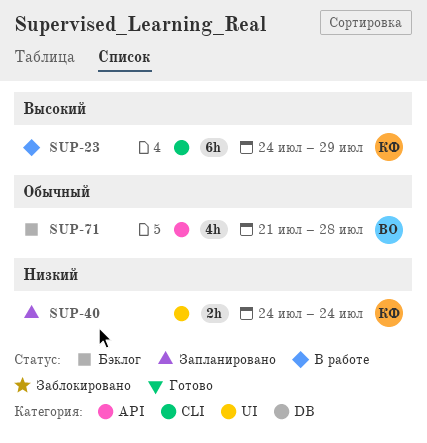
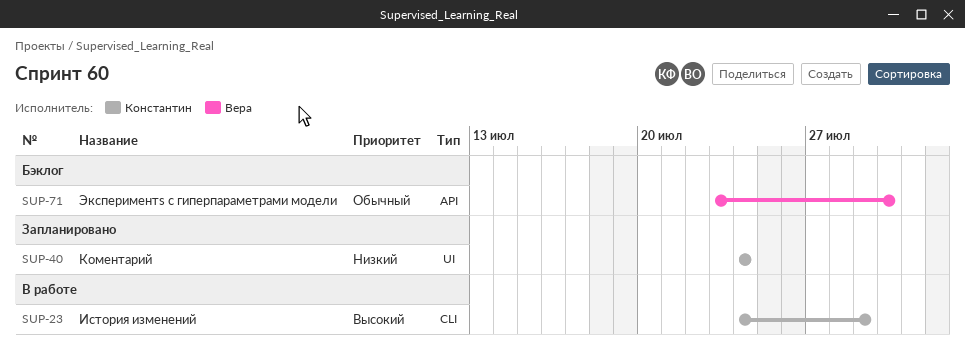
SUP-71, start: Jul 21 -> Jul 23
SUP-71, due: Jul 28 -> Jul 30

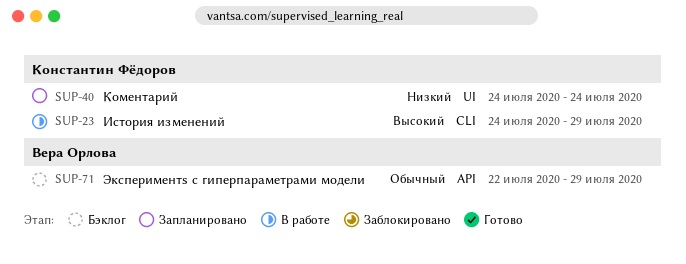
SUP-71, start: Jul 23 -> Jul 22
SUP-71, due: Jul 30 -> Jul 29

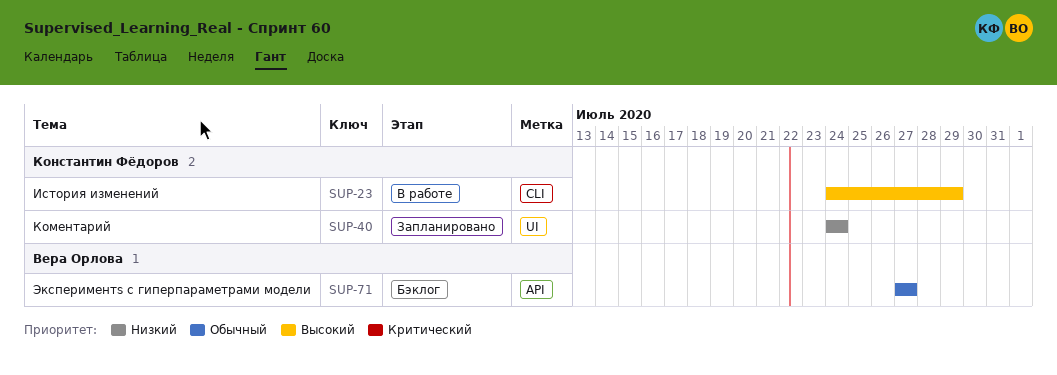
SUP-71, start: Jul 22 -> Jul 27
SUP-71, due: Jul 29 -> Jul 27

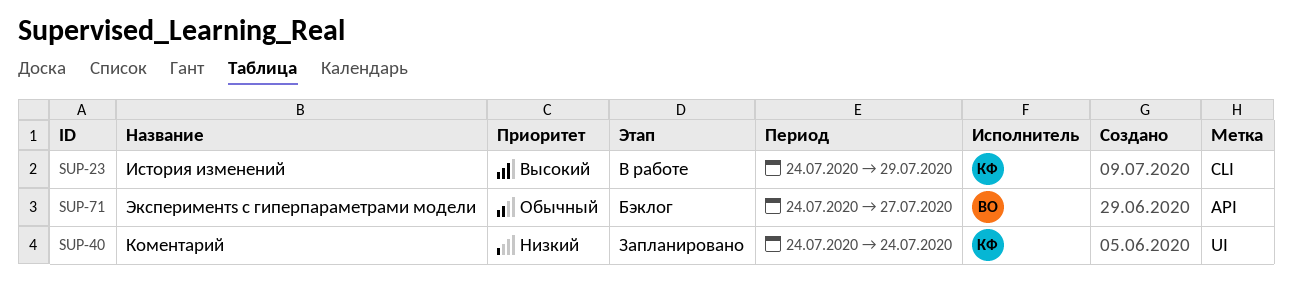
SUP-71, start: Jul 27 -> Jul 24

